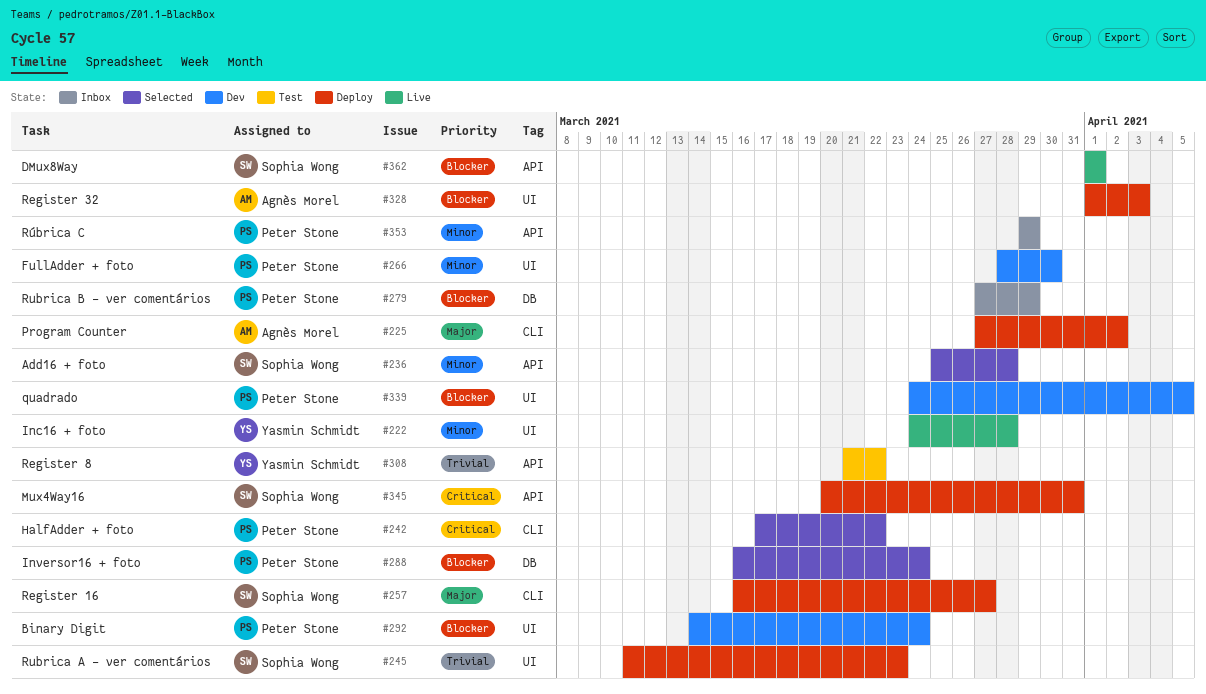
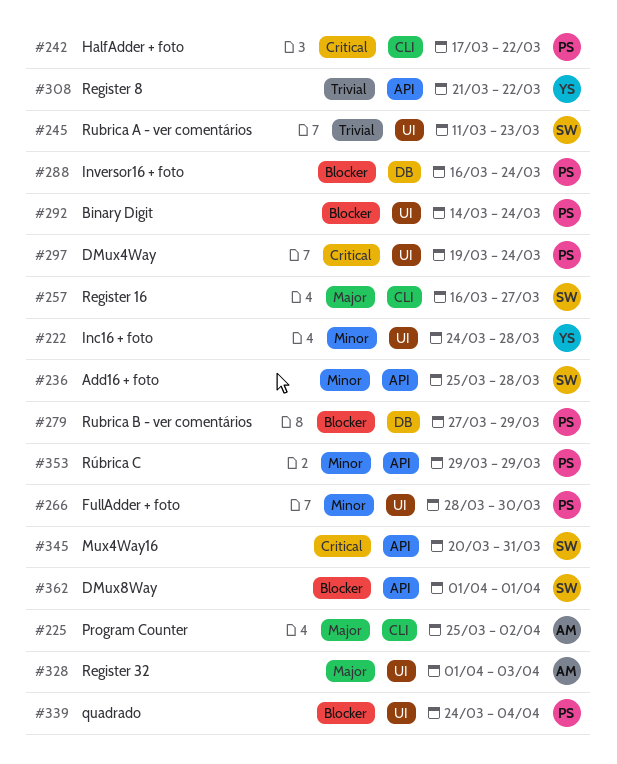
#225, start: Mar 27 -> Mar 25
#297: none -> present
#328, priority: Blocker -> Major
#339, due: Apr 5 -> Apr 4

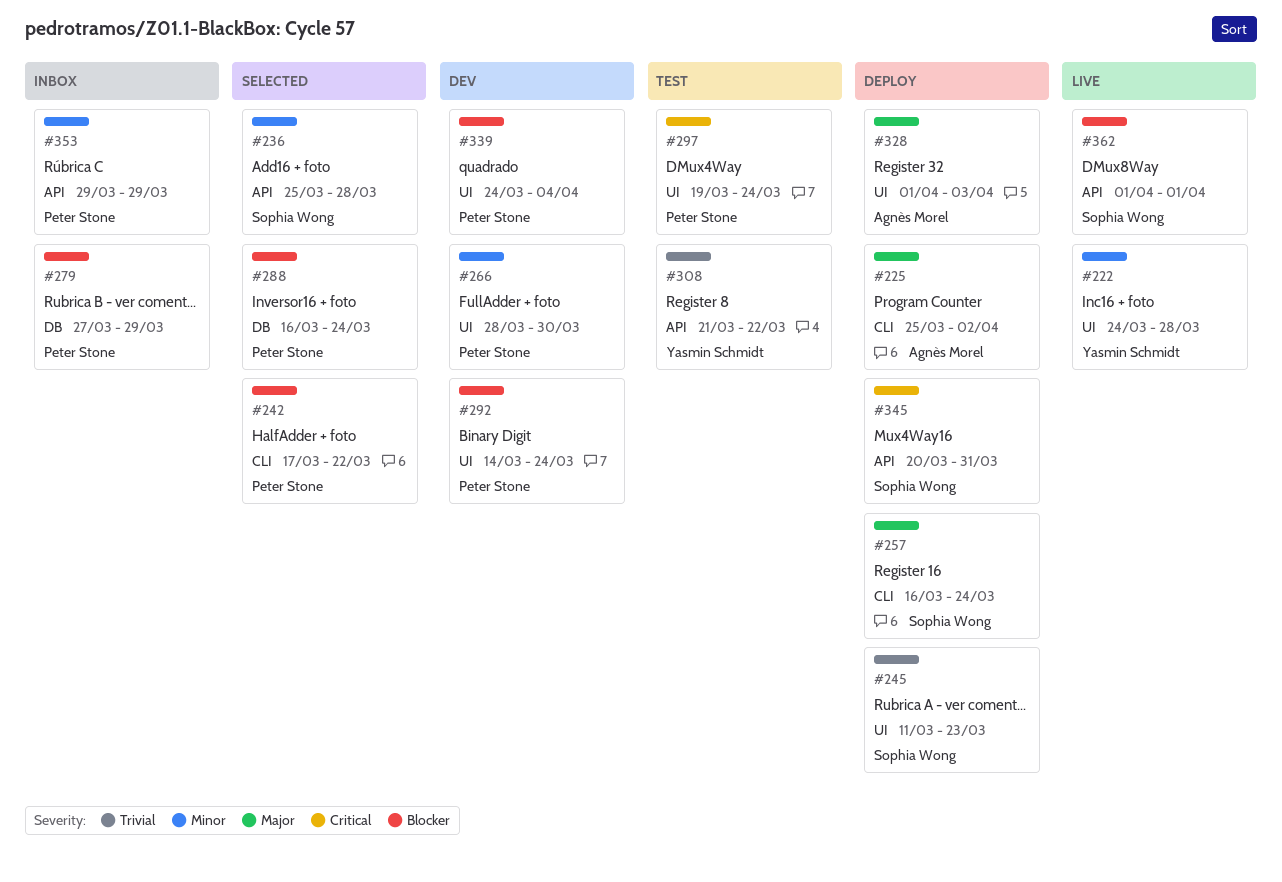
#242, priority: Critical -> Blocker
#257, due: Mar 27 -> Mar 24

